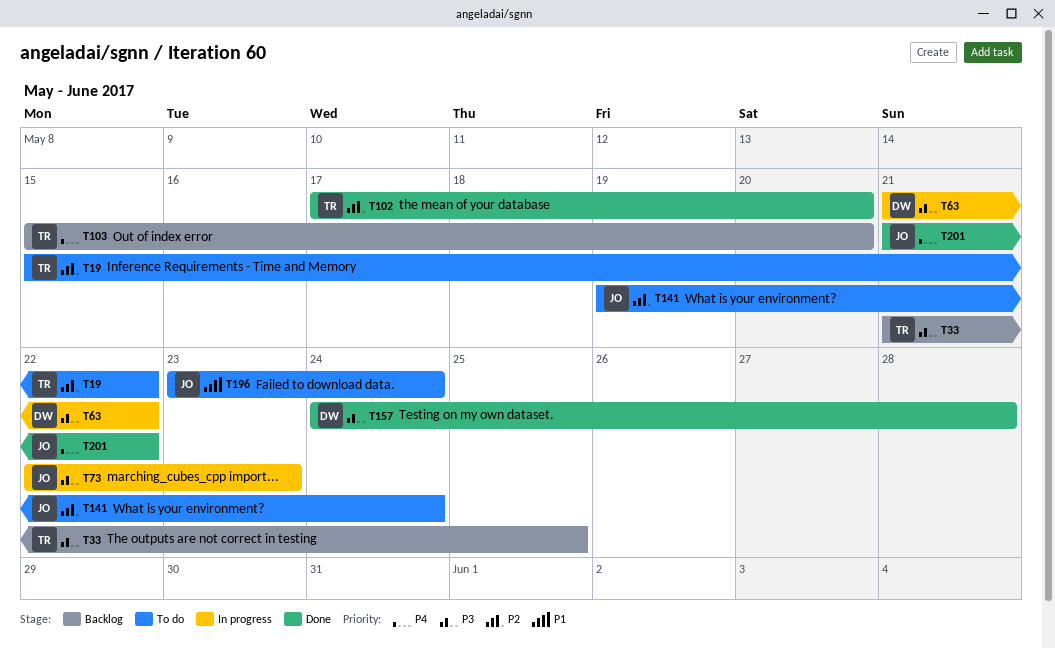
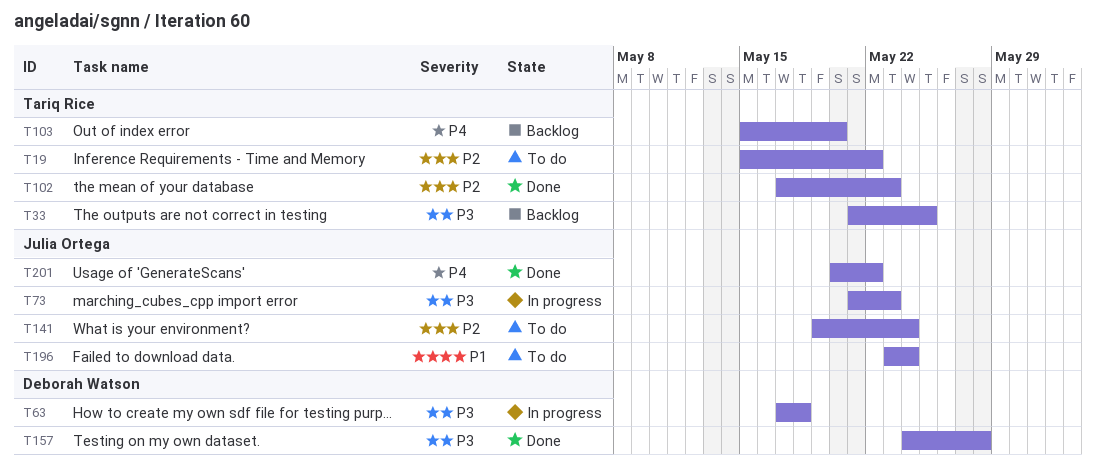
T63, start: May 21 -> May 17
T63, due: May 22 -> May 18
T73, start: May 22 -> May 21
T102, due: May 20 -> May 23
T201, start: May 21 -> May 20

